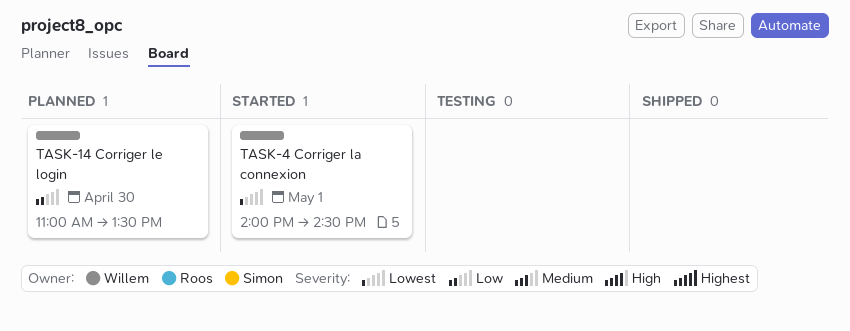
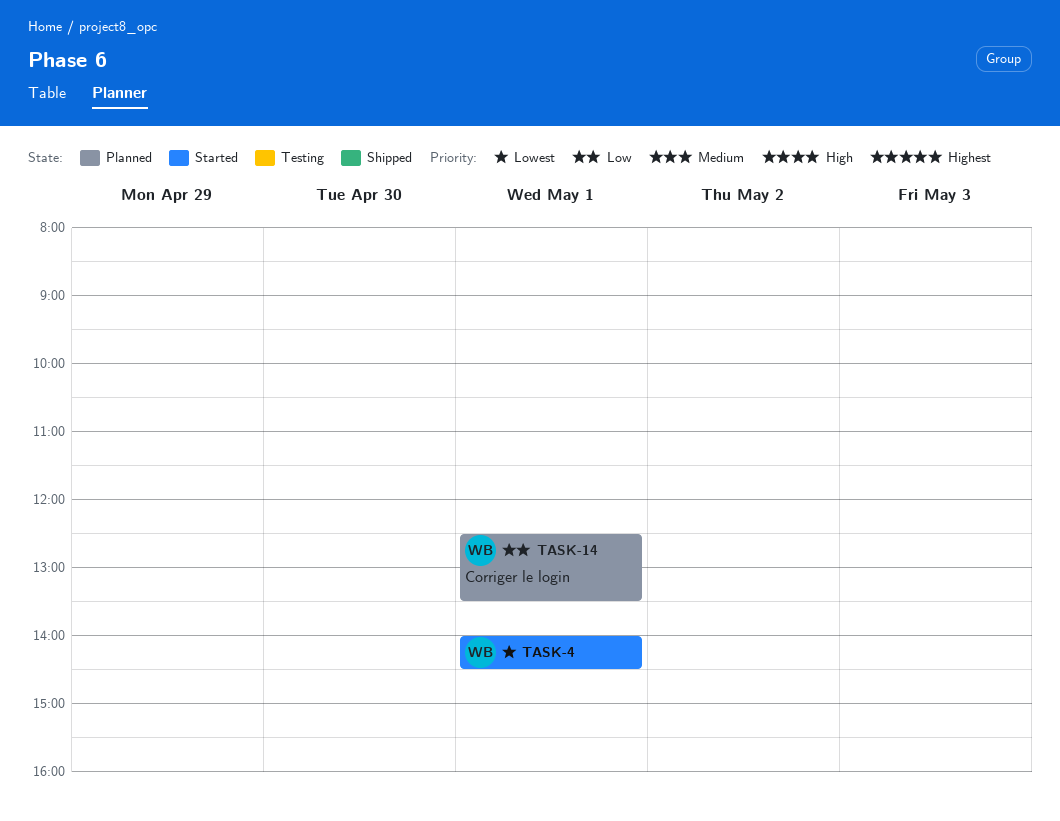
TASK-14, day: Apr 30 -> May 1
TASK-14, begins: 11:00 -> 12:30

